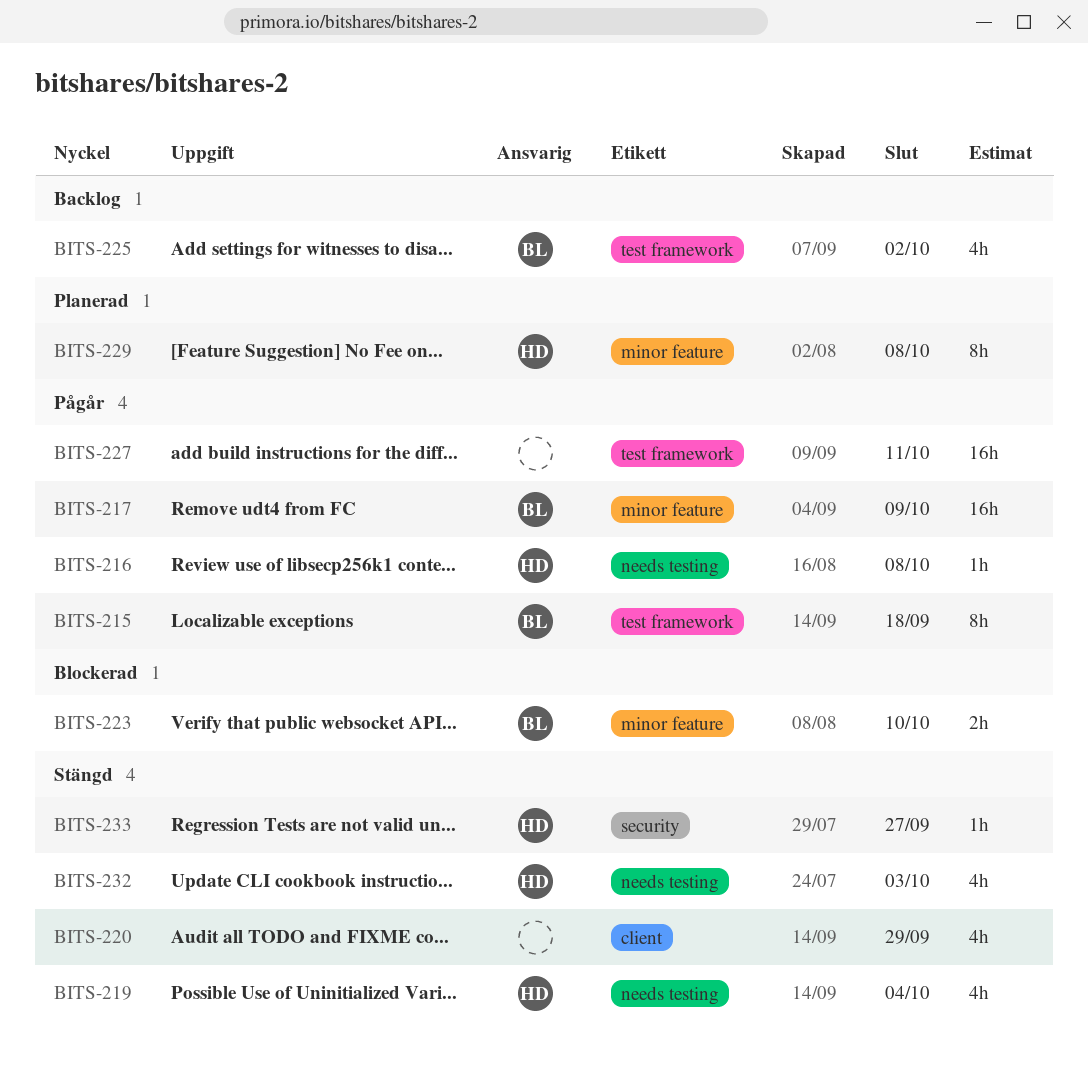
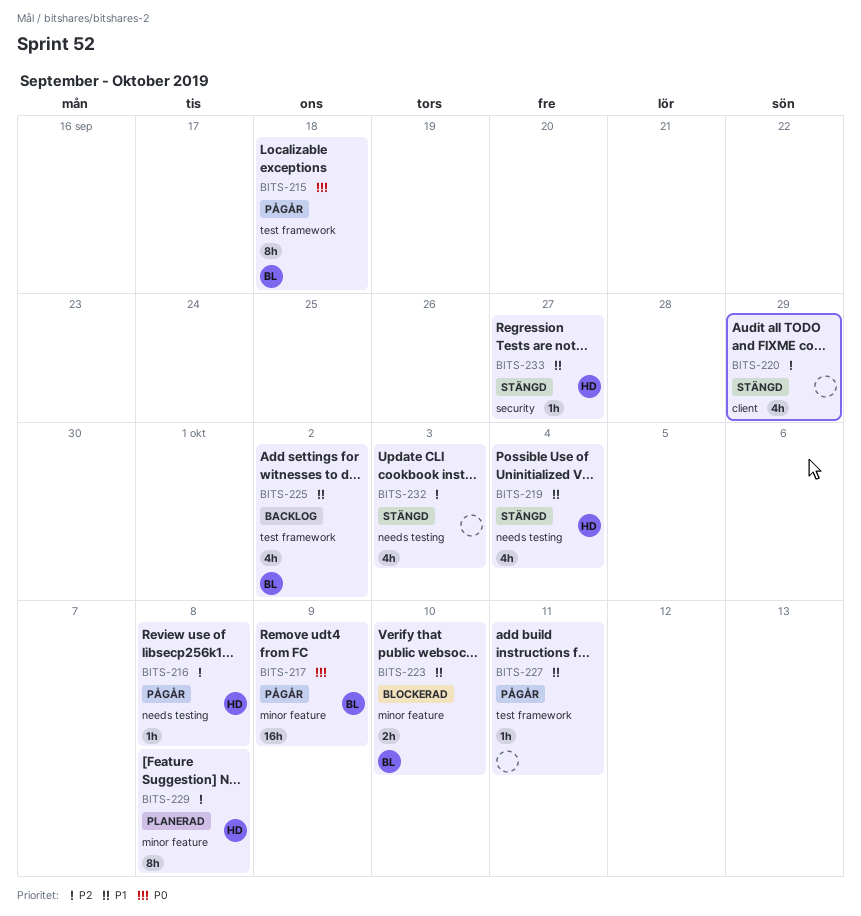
BITS-227, estimate: 16h -> 1h
BITS-232, owner: HD -> none

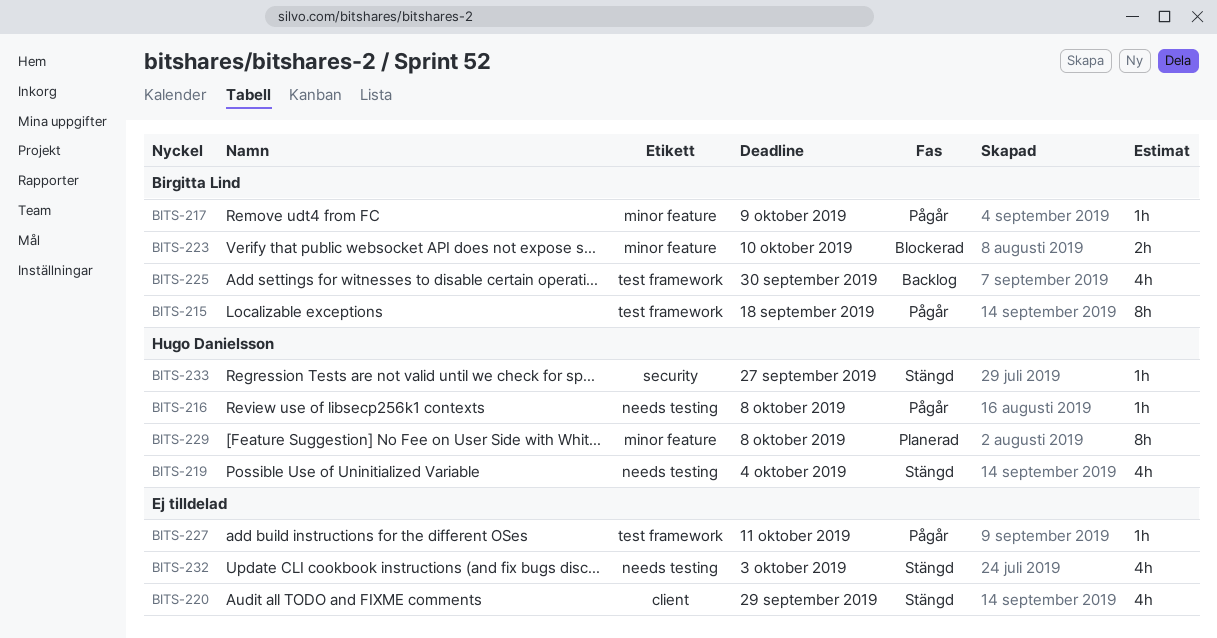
BITS-217, estimate: 16h -> 1h
BITS-225, due: Oct 2 -> Sep 30

